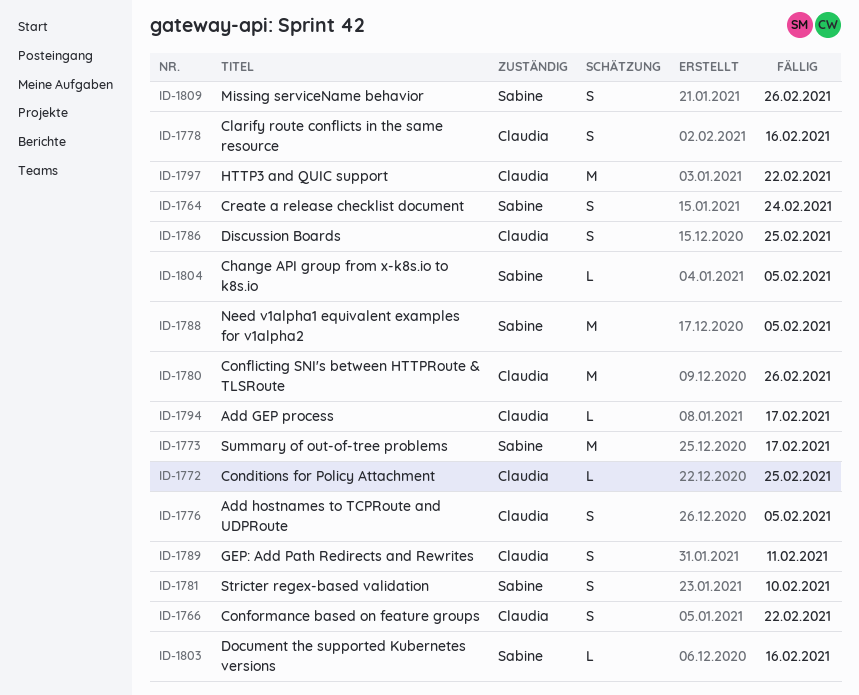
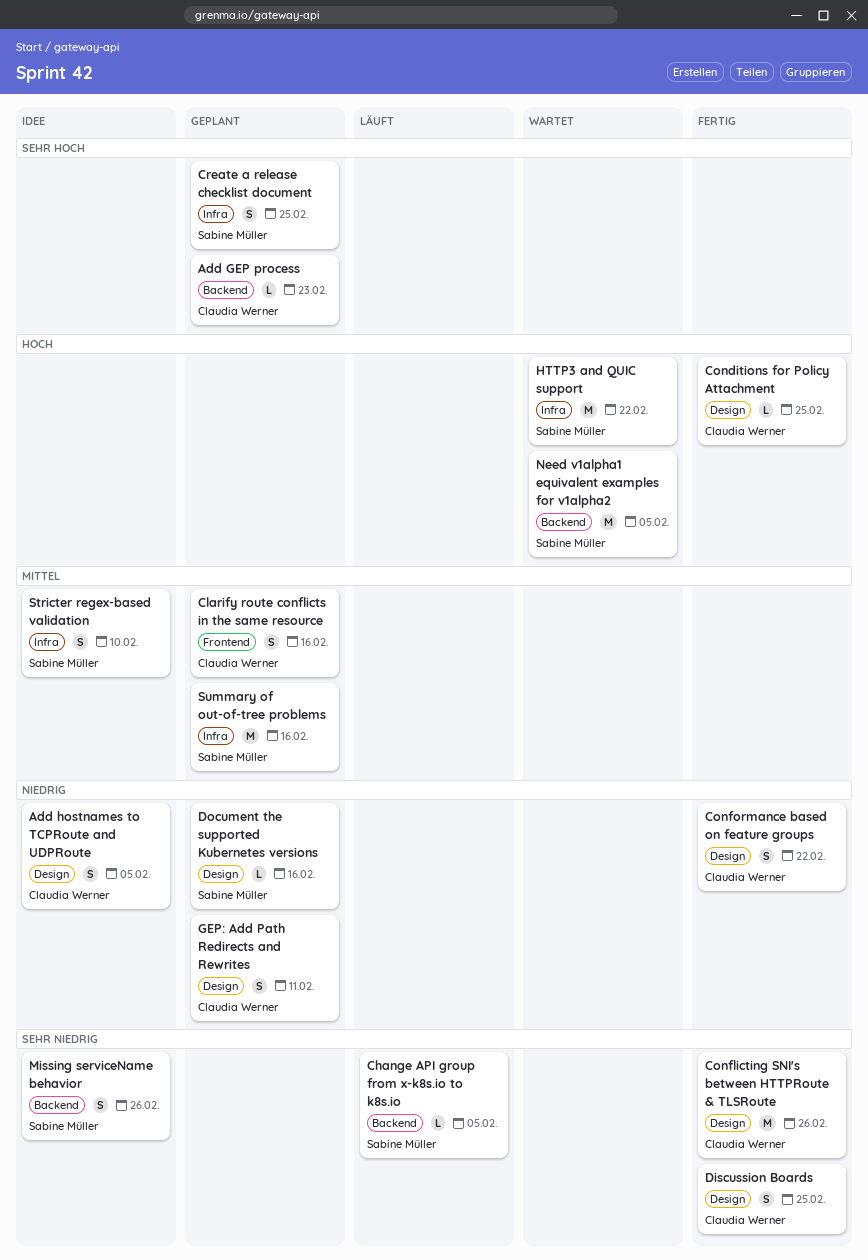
Add GEP process, due: Feb 17 -> Feb 23
Create a release checklist document, due: Feb 24 -> Feb 25
HTTP3 and QUIC support, owner: Claudia Werner -> Sabine Müller
Summary of out-of-tree problems, due: Feb 17 -> Feb 16

